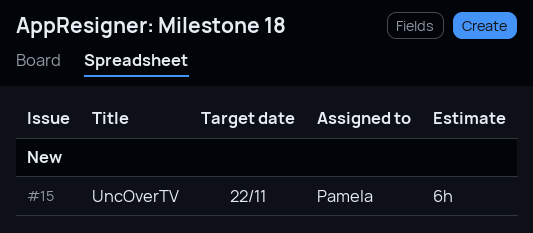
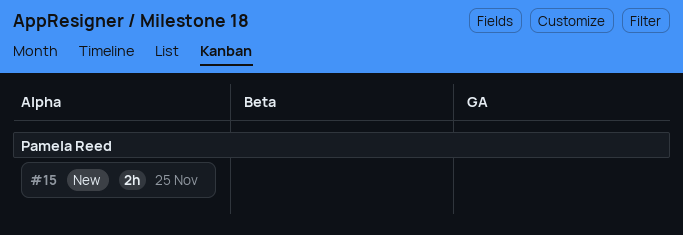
#15, estimate: 6h -> 2h
#15, due: Nov 22 -> Nov 25

